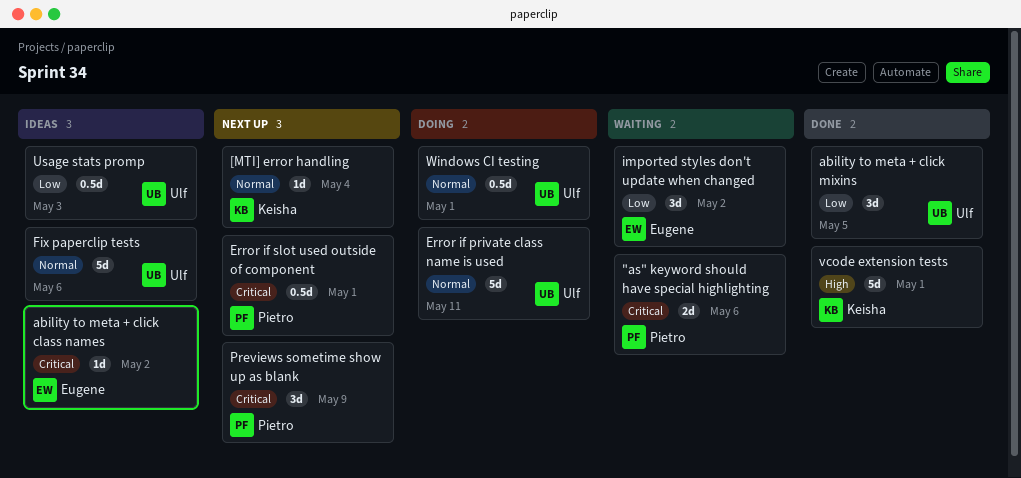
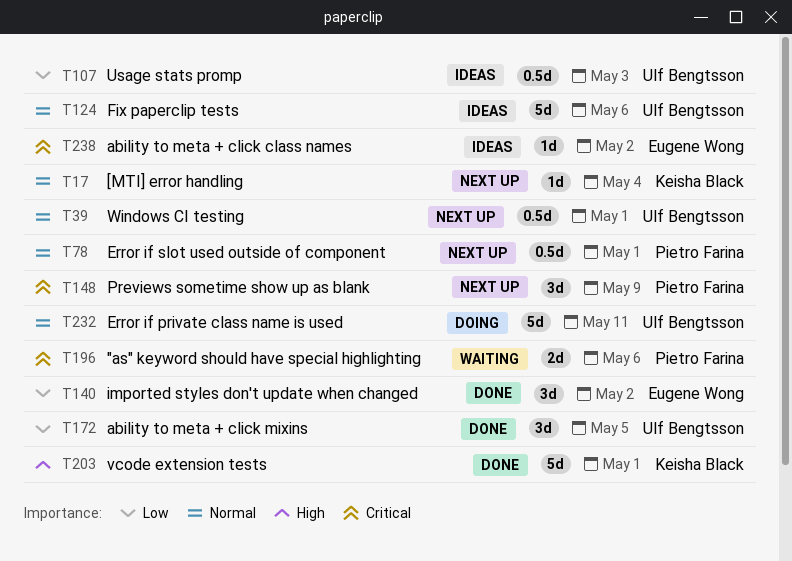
Error if slot used outside of component, priority: Critical -> Normal
imported styles don't update when changed, status: Waiting -> Done
Windows CI testing, status: Doing -> Next up

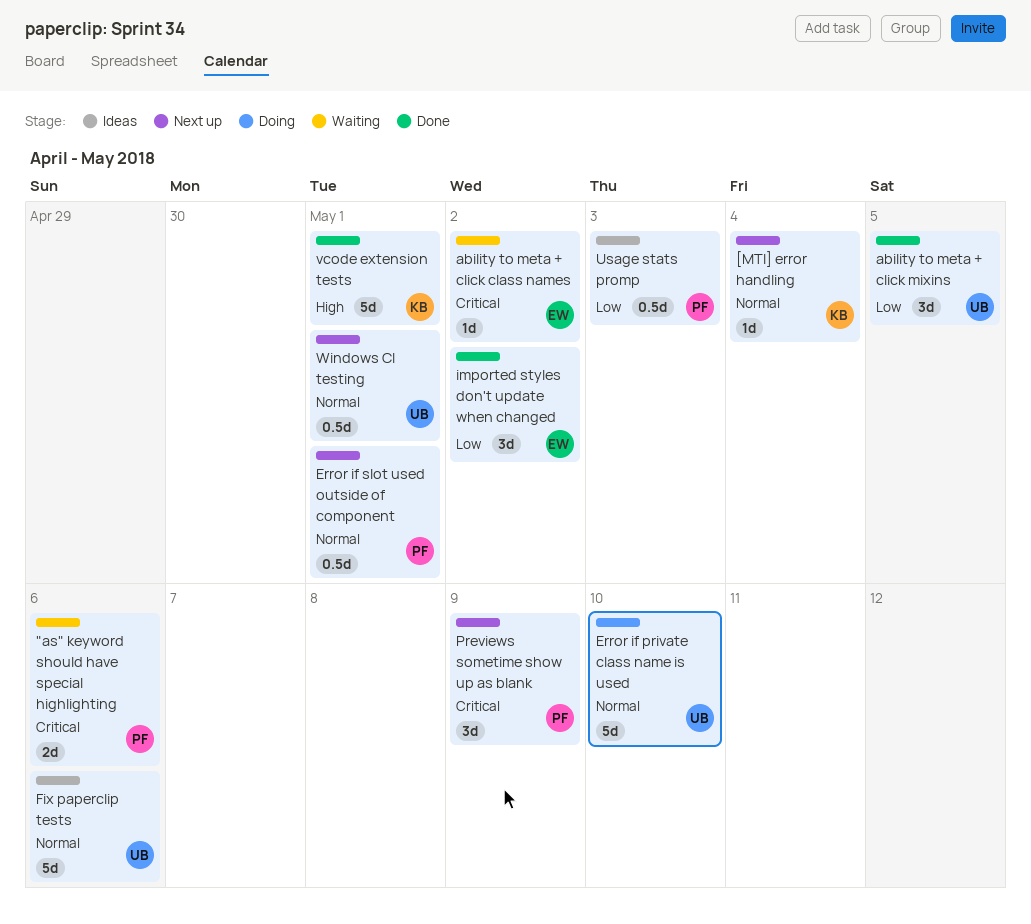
ability to meta + click class names, status: Ideas -> Waiting
Error if private class name is used, due: May 11 -> May 10
Usage stats promp, owner: Ulf Bengtsson -> Pietro Farina

